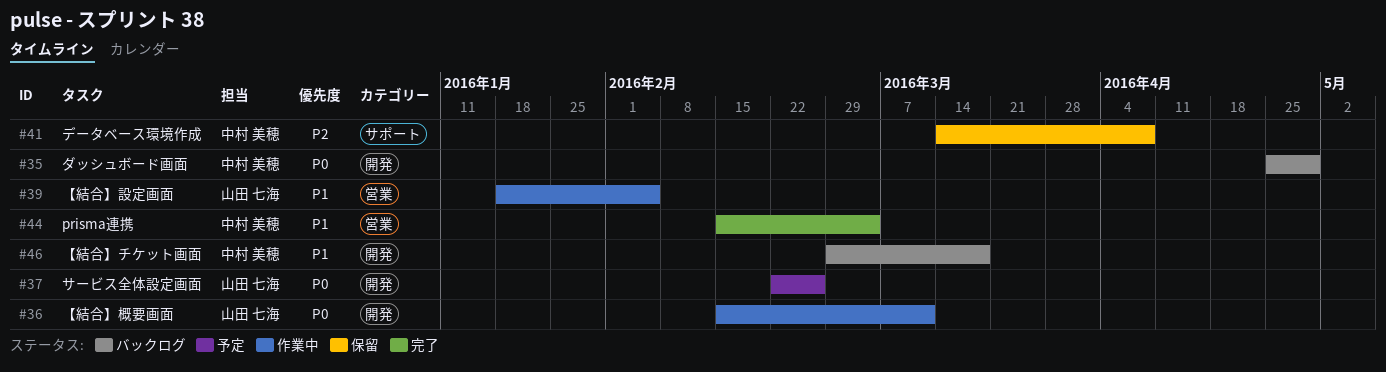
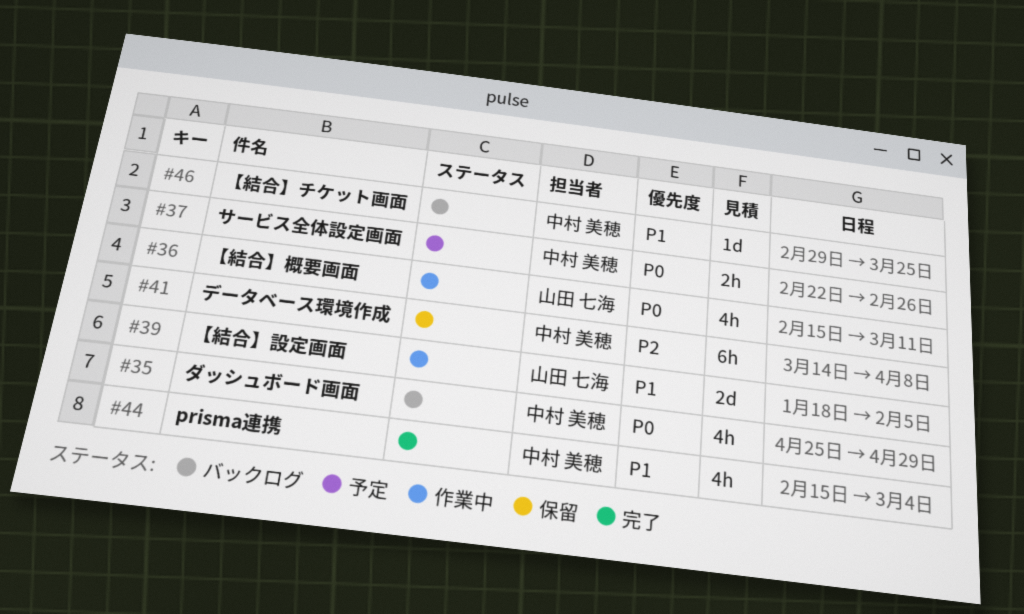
#37, owner: 山田 七海 -> 中村 美穂
#46, due: Mar 18 -> Mar 25

